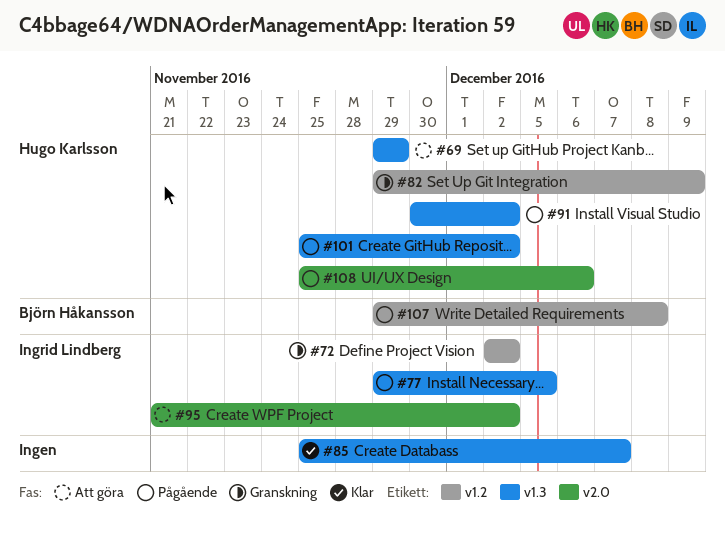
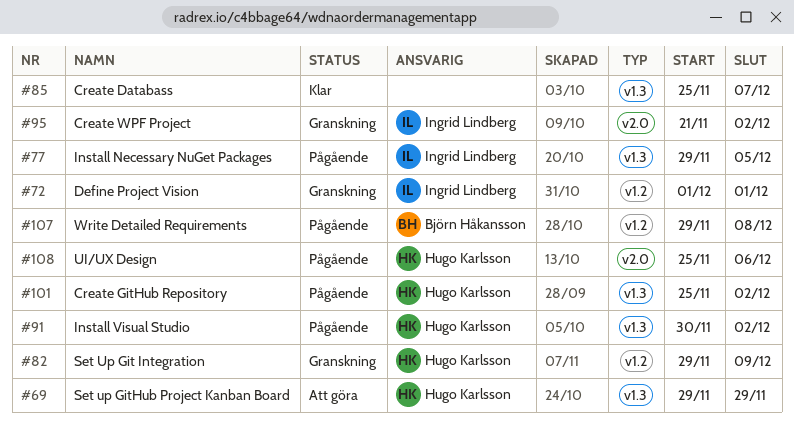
#72, start: Dec 2 -> Dec 1
#72, due: Dec 2 -> Dec 1
#95, status: Att göra -> Granskning

